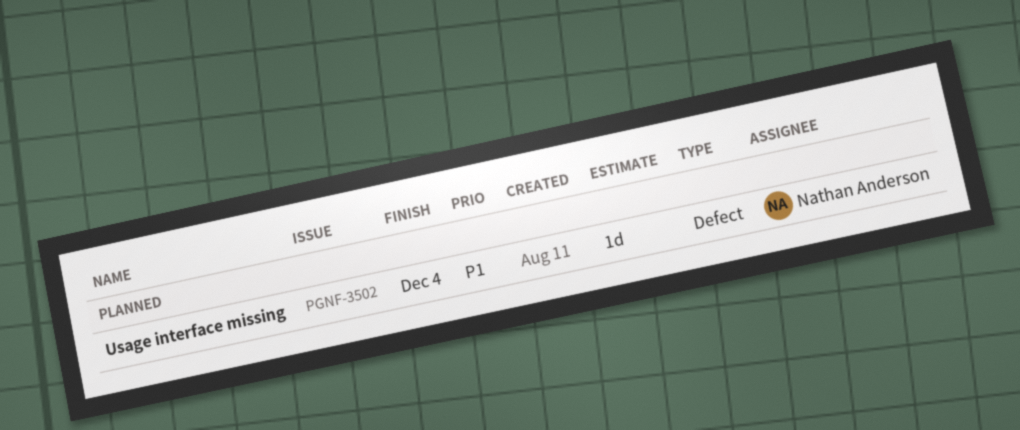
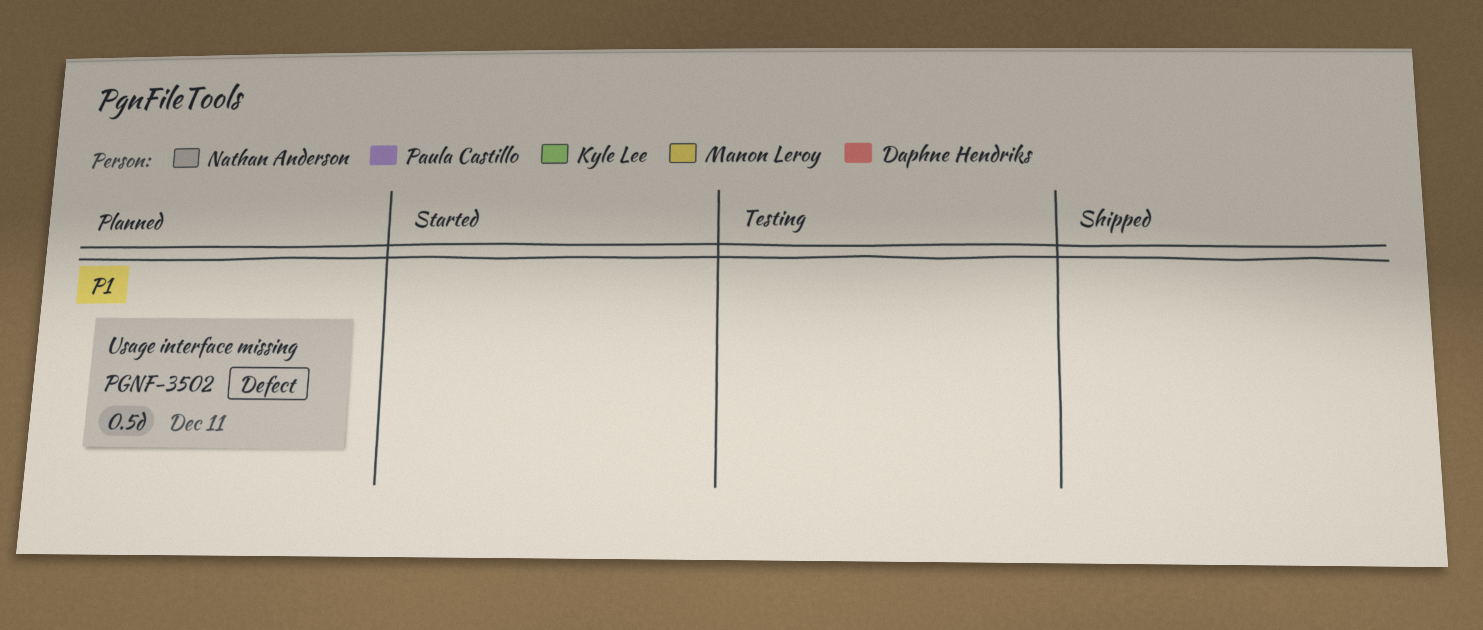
PGNF-3502, estimate: 1d -> 0.5d
PGNF-3502, due: Dec 4 -> Dec 11

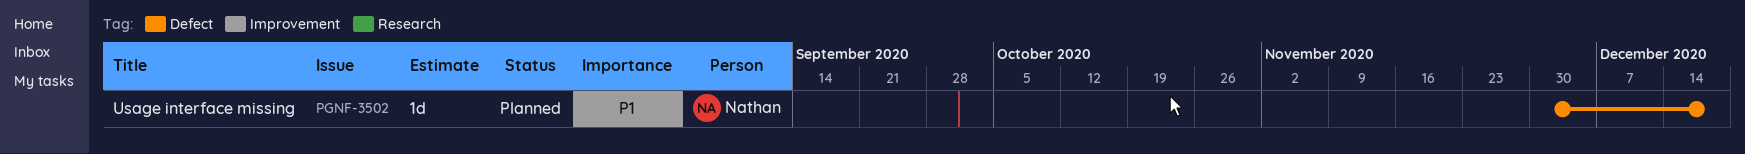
PGNF-3502, estimate: 0.5d -> 1d
PGNF-3502, due: Dec 11 -> Dec 18

